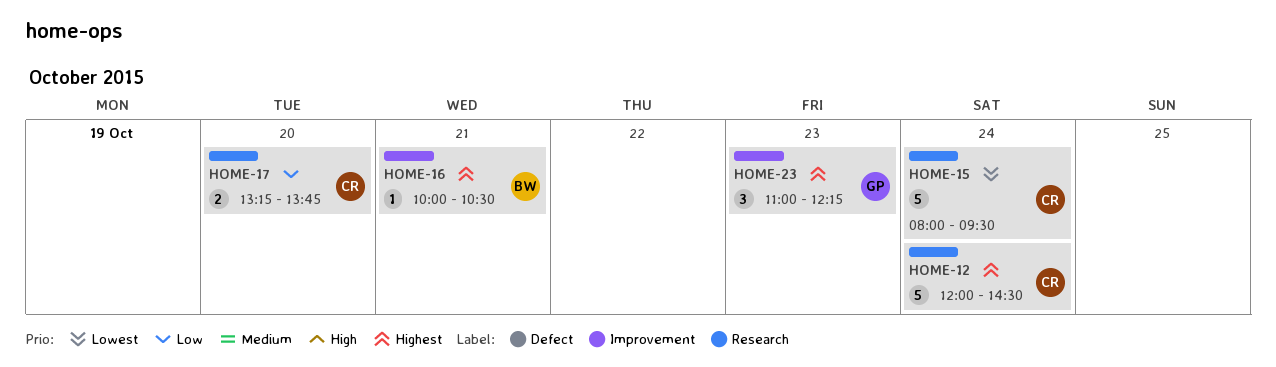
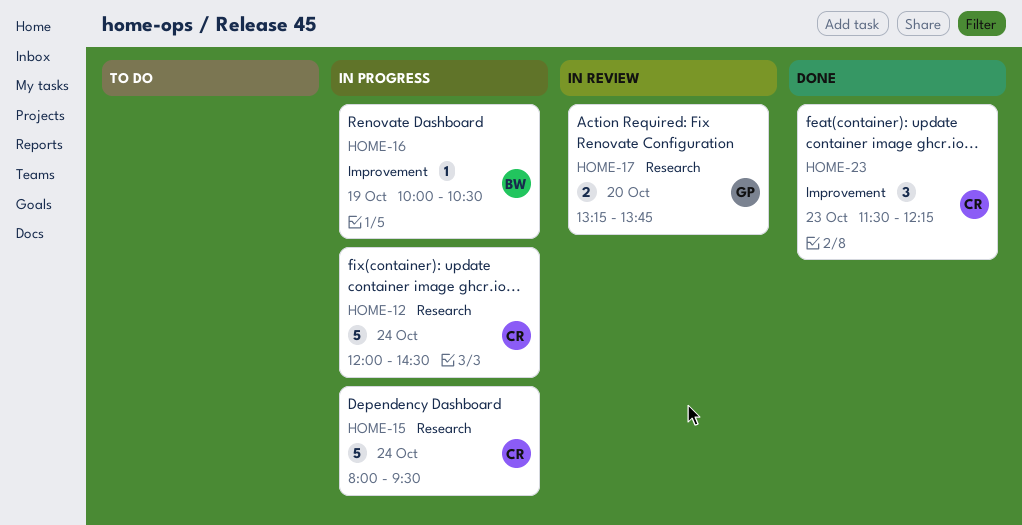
HOME-16, day: Oct 21 -> Oct 19
HOME-17, owner: CR -> GP
HOME-23, owner: GP -> CR
HOME-23, begins: 11:00 -> 11:30

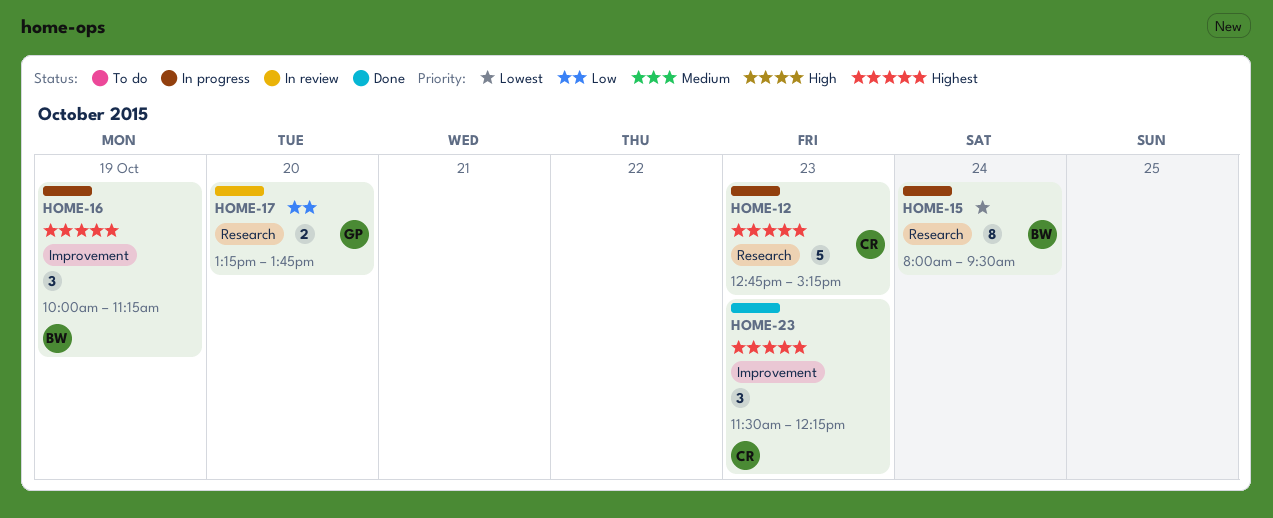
HOME-12, day: Oct 24 -> Oct 23
HOME-12, begins: 12:00 -> 12:45
HOME-12, ends: 14:30 -> 15:15
HOME-15, owner: CR -> BW
HOME-15, estimate: 5 -> 8
HOME-16, estimate: 1 -> 3
HOME-16, ends: 10:30 -> 11:15

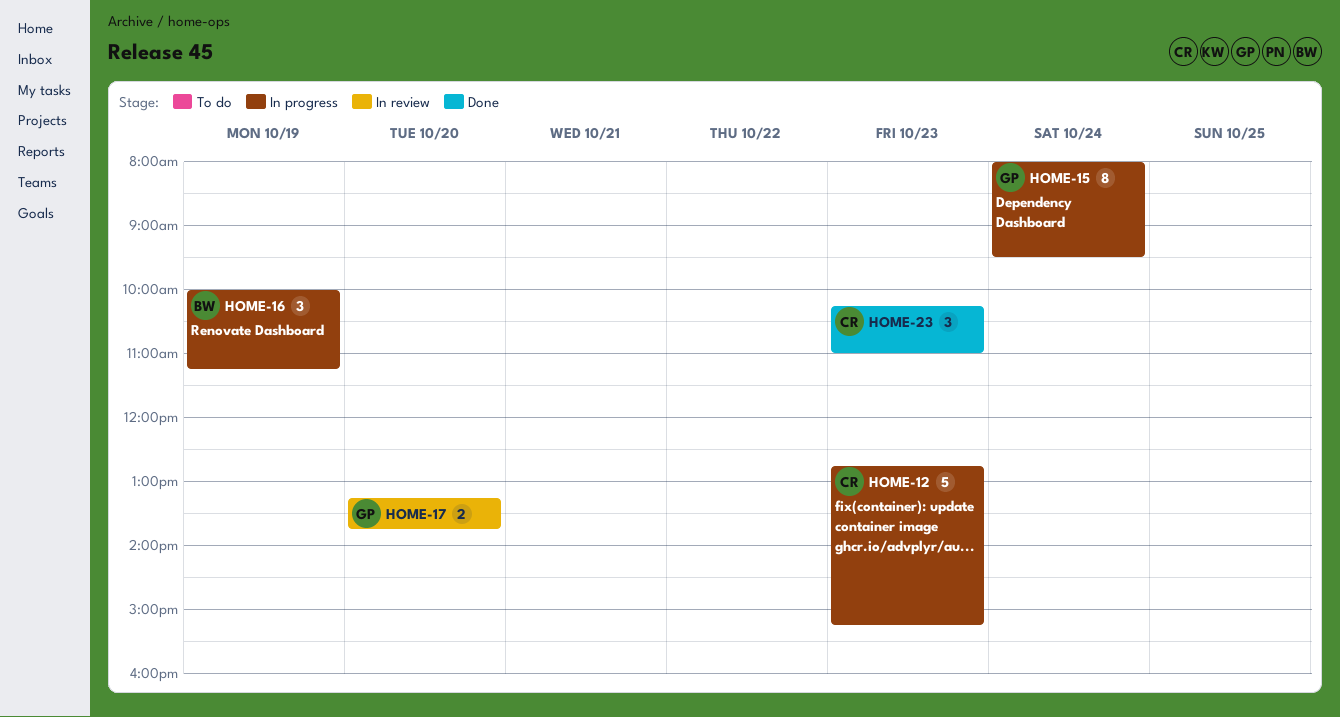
HOME-15, owner: BW -> GP
HOME-23, begins: 11:30 -> 10:15
HOME-23, ends: 12:15 -> 11:00

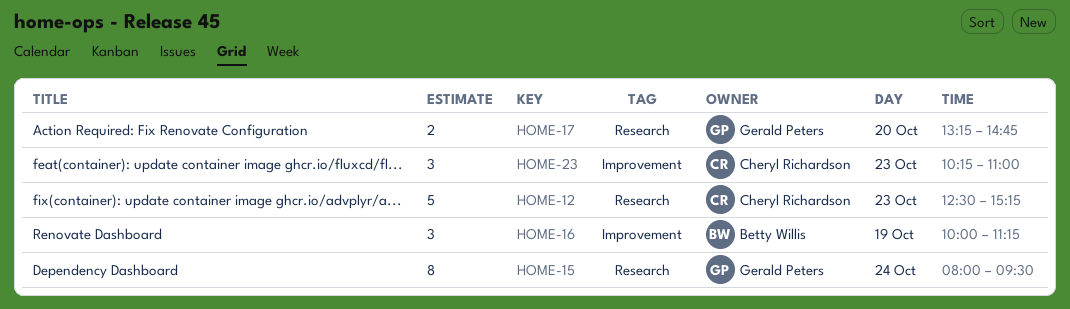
HOME-12, begins: 12:45 -> 12:30
HOME-17, ends: 13:45 -> 14:45

